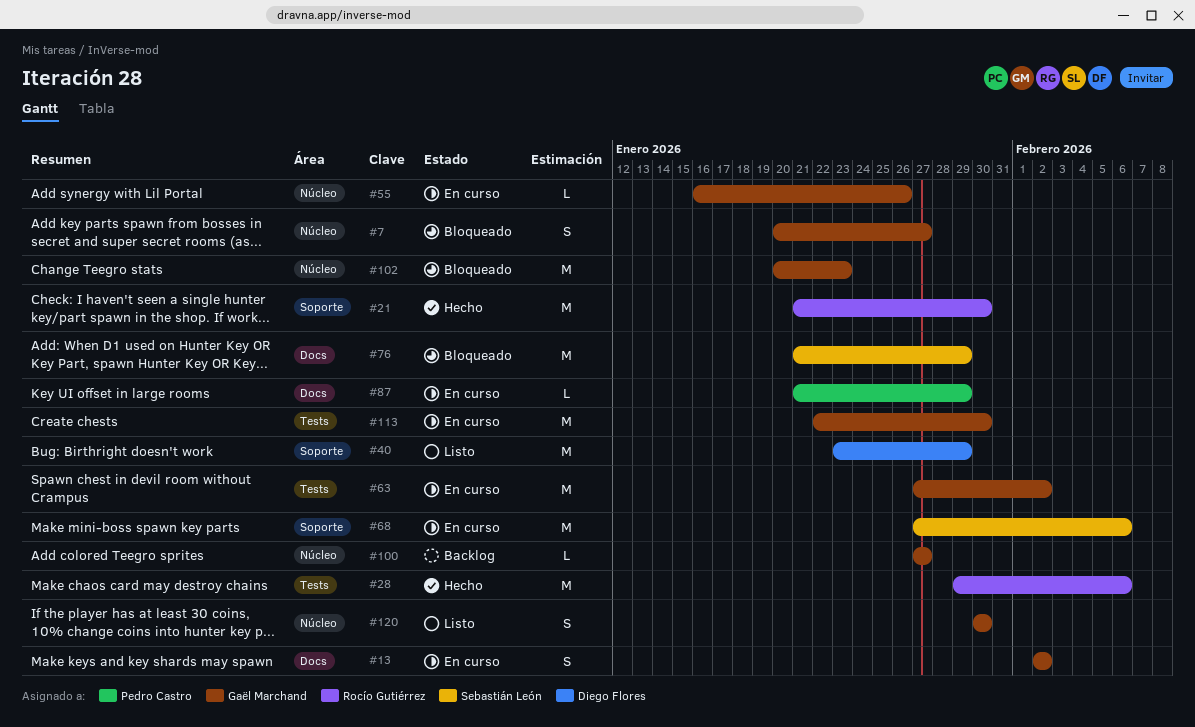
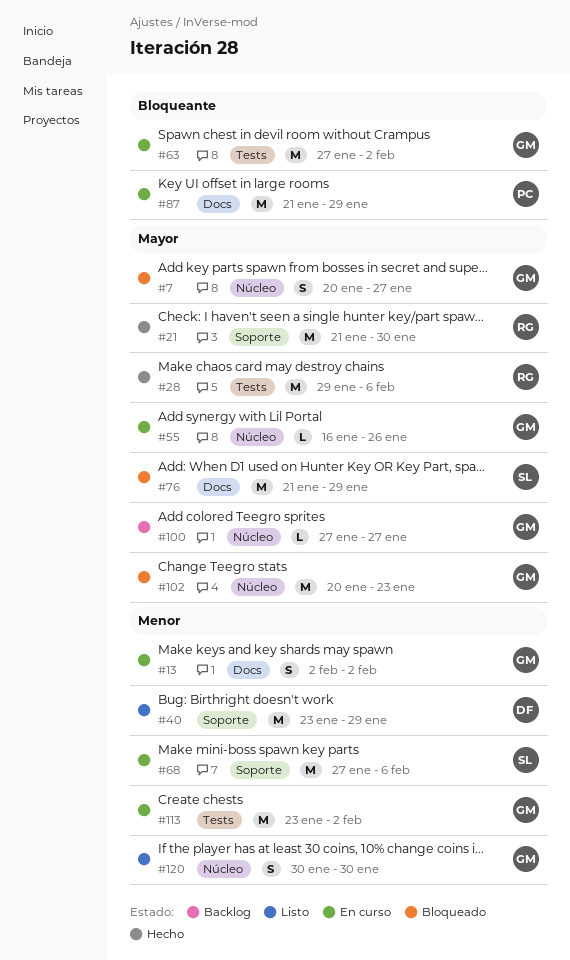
#87, estimate: L -> M
#113, start: Jan 22 -> Jan 23
#113, due: Jan 30 -> Feb 2

